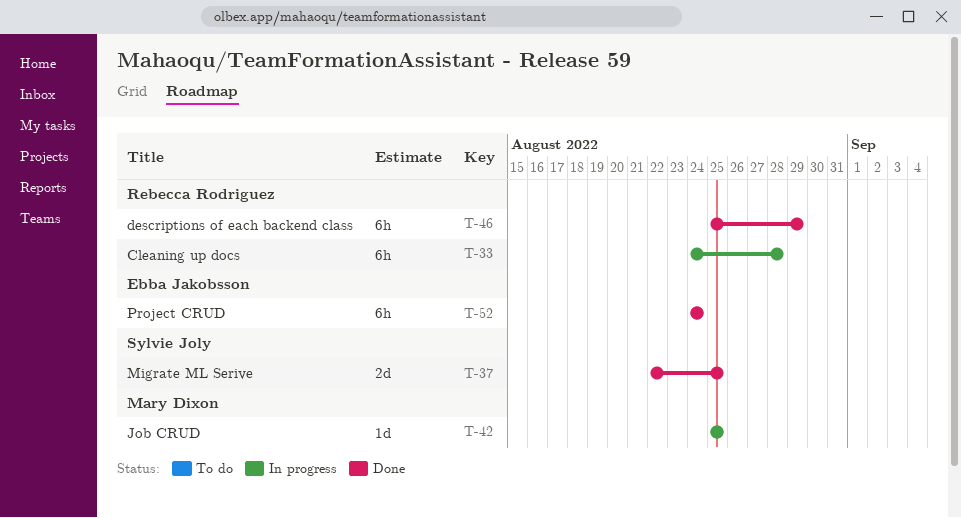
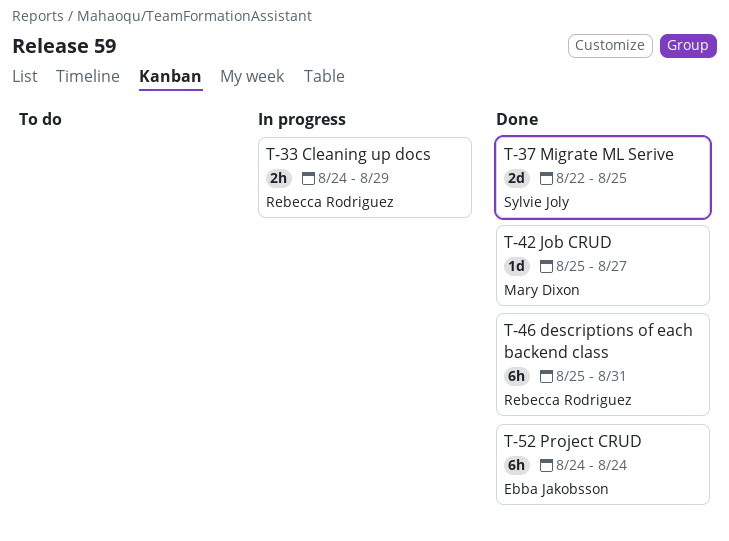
T-33, estimate: 6h -> 2h
T-33, due: Aug 28 -> Aug 29
T-42, status: In progress -> Done
T-42, due: Aug 25 -> Aug 27
T-46, due: Aug 29 -> Aug 31

